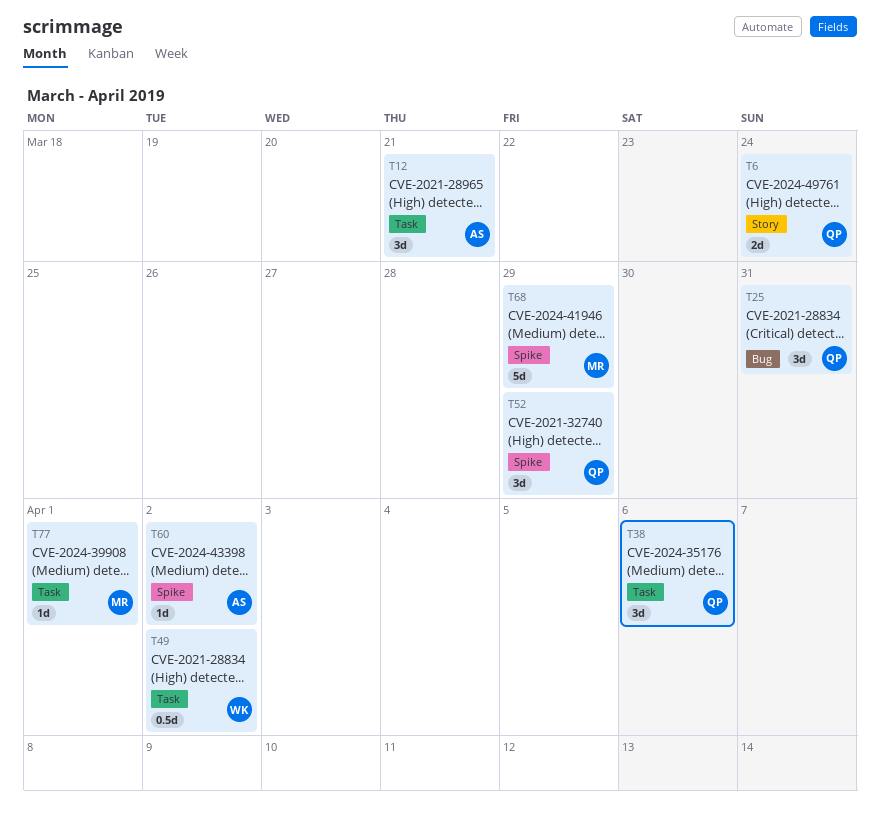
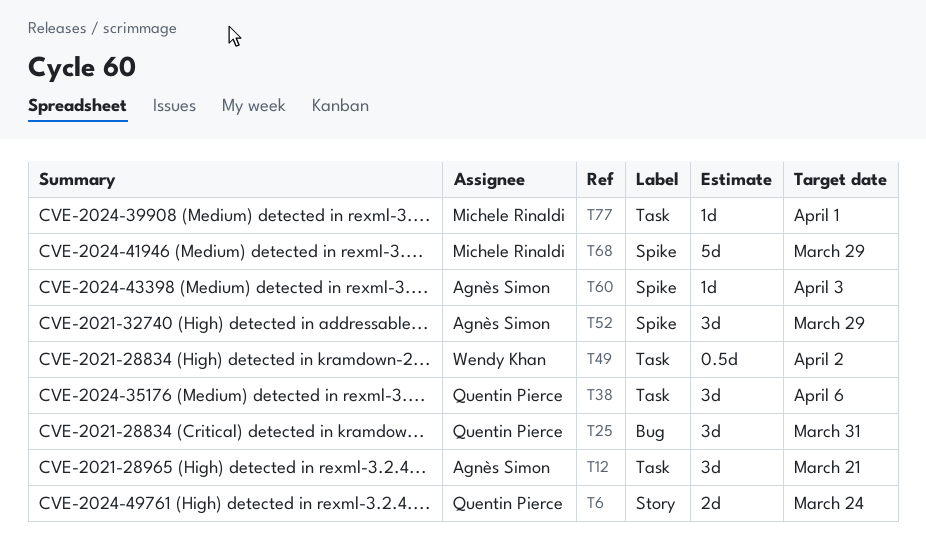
T52, owner: Quentin Pierce -> Agnès Simon
T60, due: Apr 2 -> Apr 3

